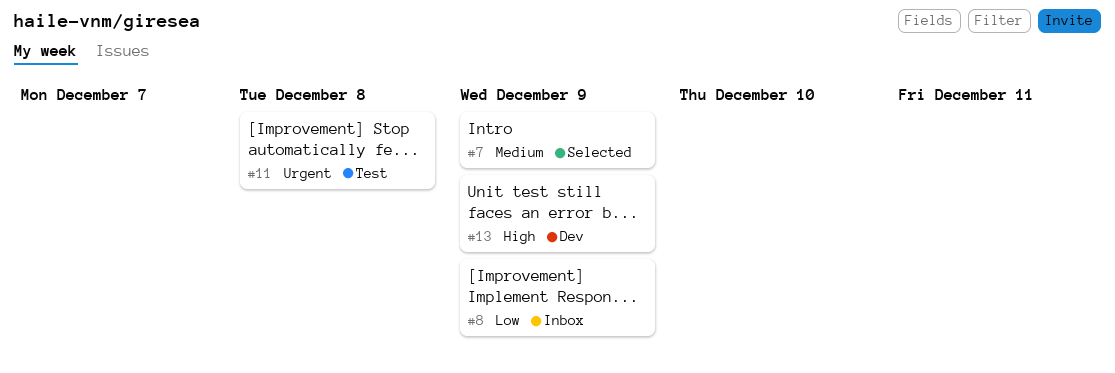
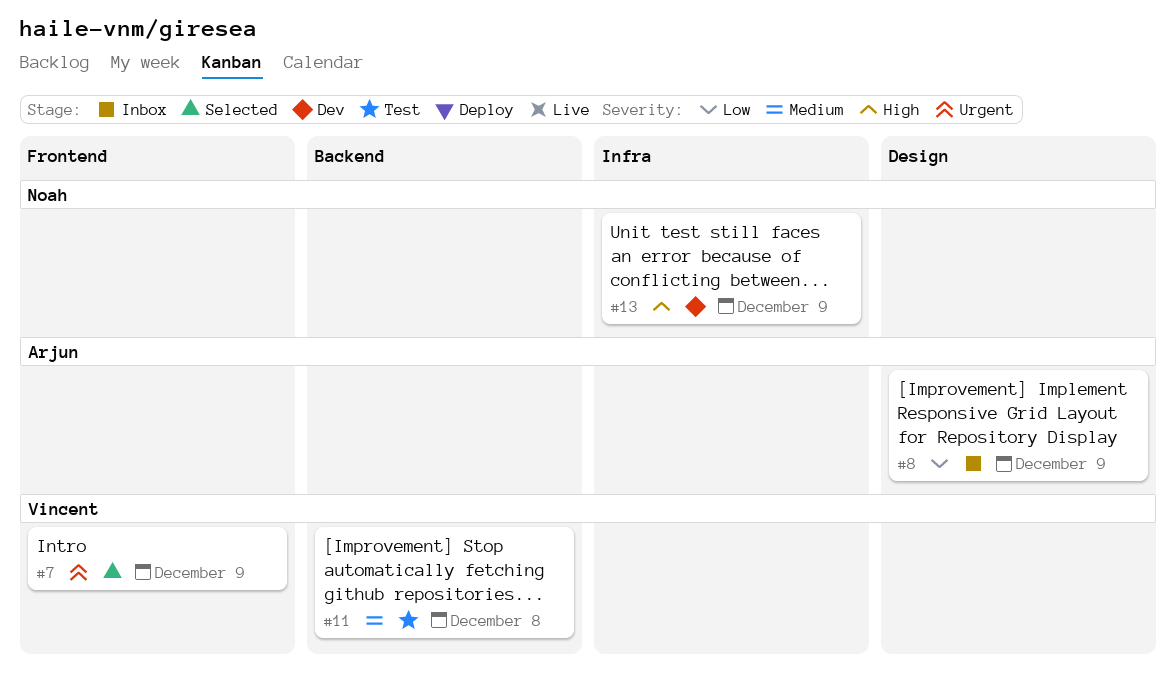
#7, priority: Medium -> Urgent
#11, priority: Urgent -> Medium

